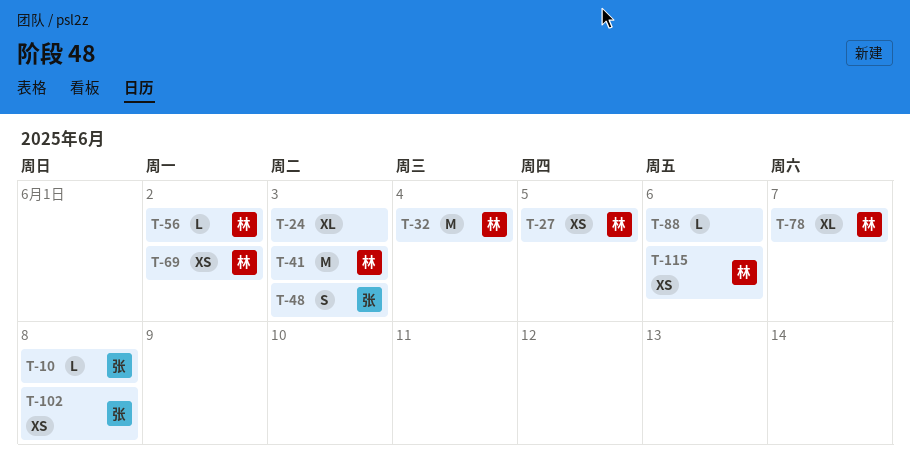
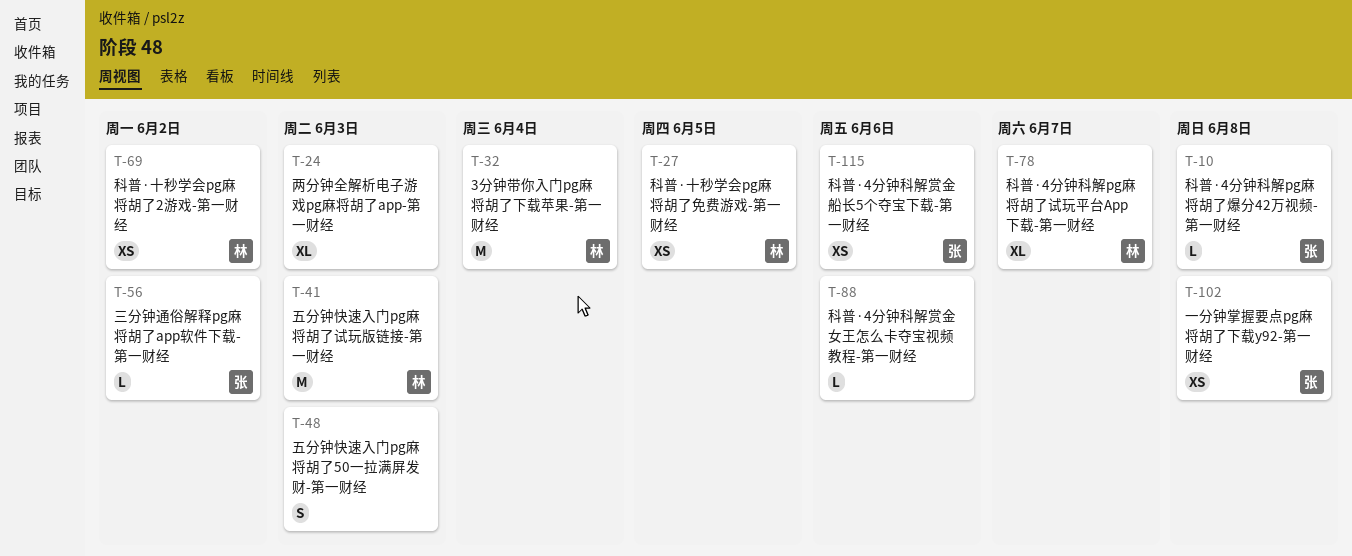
T-48, owner: 张 -> none
T-56, owner: 林 -> 张
T-115, owner: 林 -> 张

